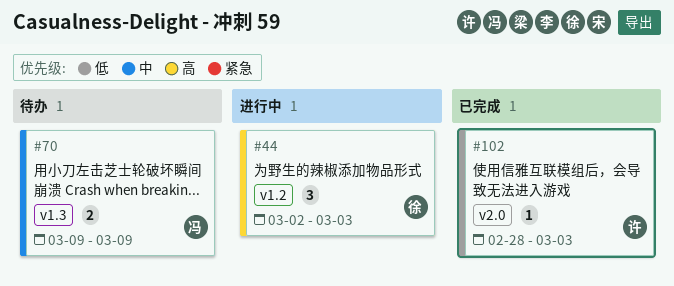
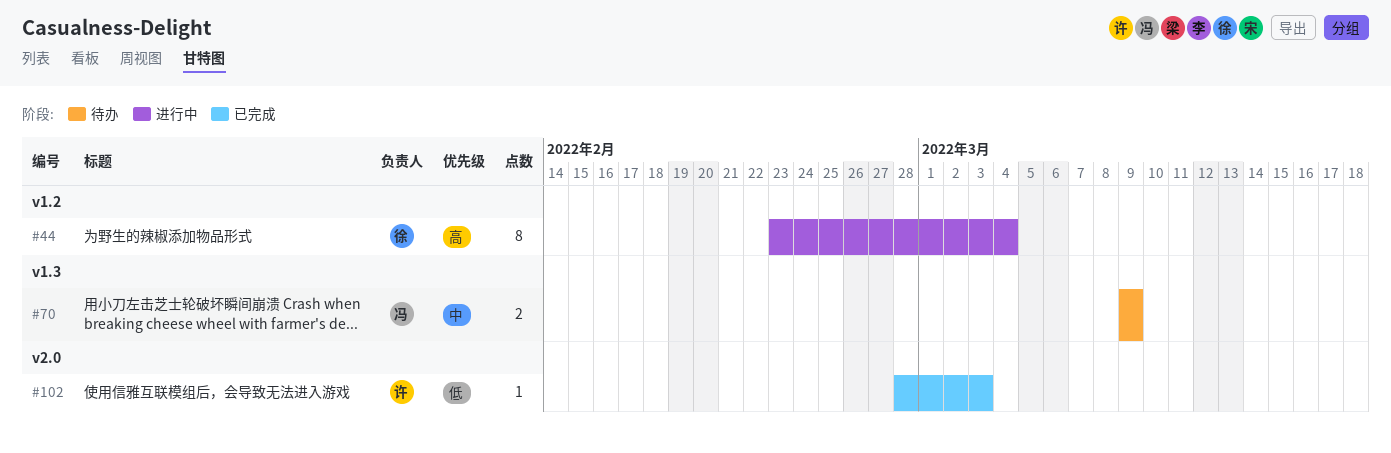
#44, estimate: 3 -> 8
#44, start: Mar 2 -> Feb 23
#44, due: Mar 3 -> Mar 4

